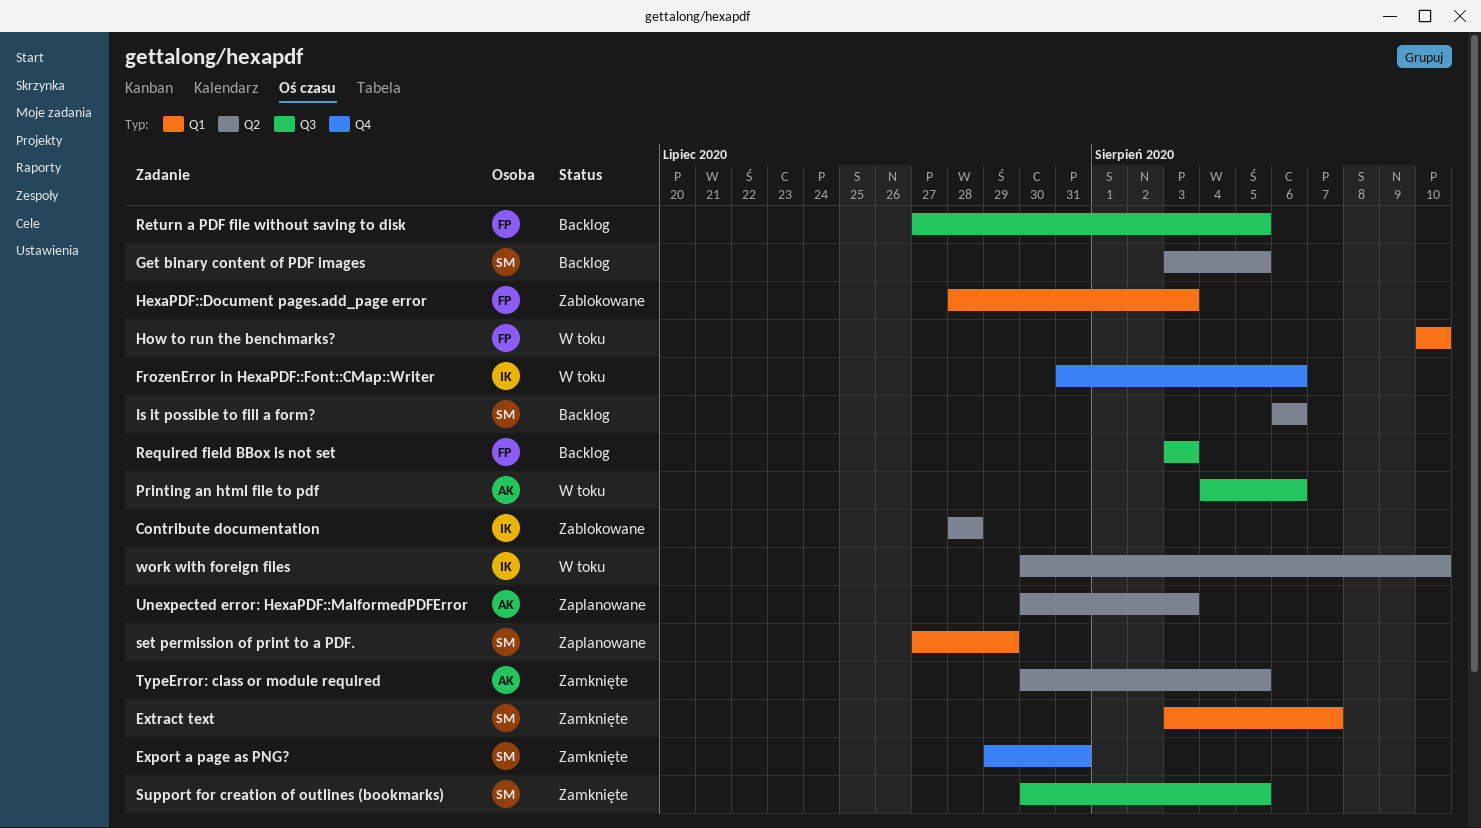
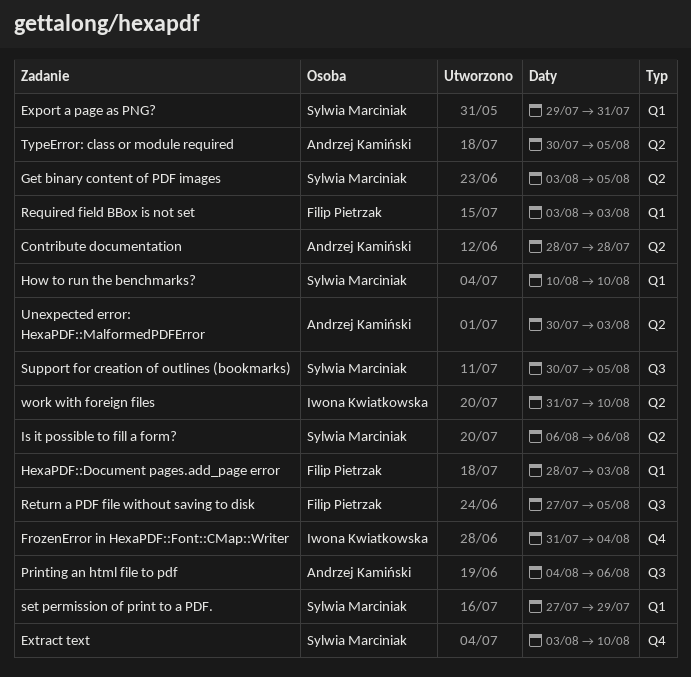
Contribute documentation, owner: Iwona Kwiatkowska -> Andrzej Kamiński
Export a page as PNG?, label: Q4 -> Q1
Extract text, label: Q1 -> Q4
Extract text, due: Aug 7 -> Aug 10
FrozenError in HexaPDF::Font::CMap::Writer, due: Aug 6 -> Aug 4
How to run the benchmarks?, owner: Filip Pietrzak -> Sylwia Marciniak
Required field BBox is not set, label: Q3 -> Q1
work with foreign files, start: Jul 30 -> Jul 31

